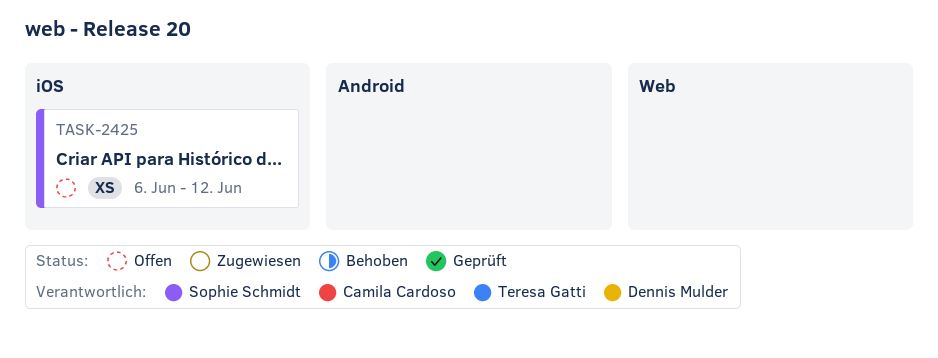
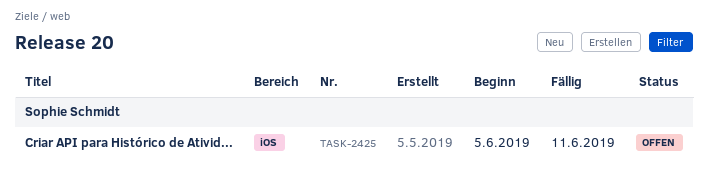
TASK-2425, start: Jun 6 -> Jun 5
TASK-2425, due: Jun 12 -> Jun 11

